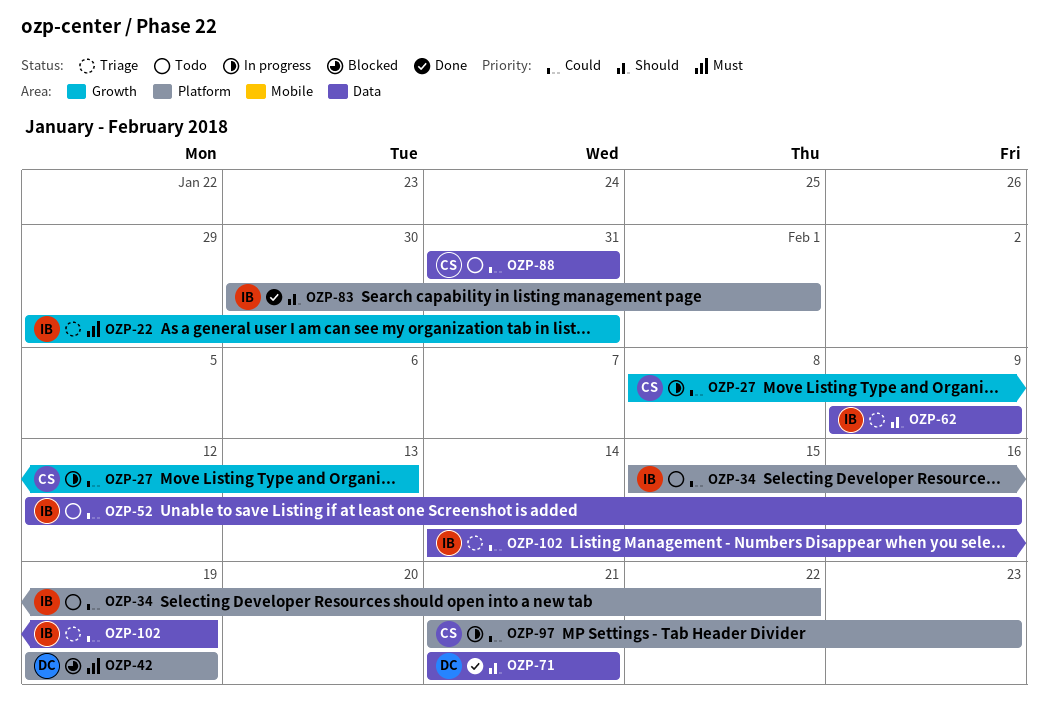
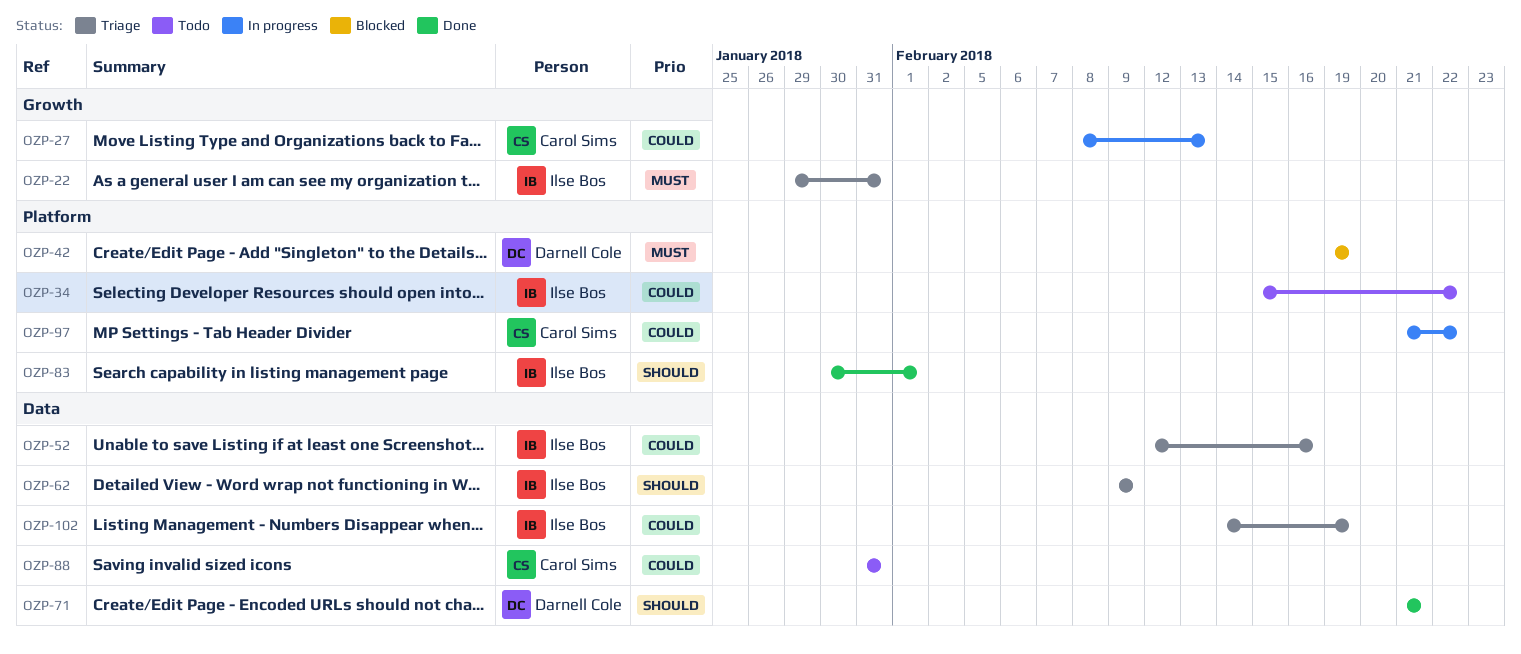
OZP-52, status: Todo -> Triage
OZP-97, due: Feb 23 -> Feb 22

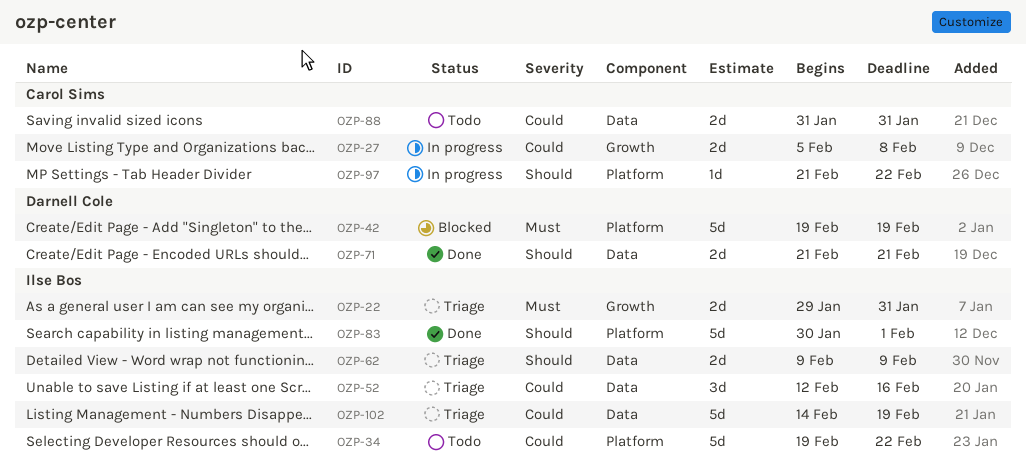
OZP-27, start: Feb 8 -> Feb 5
OZP-27, due: Feb 13 -> Feb 8
OZP-34, start: Feb 15 -> Feb 19
OZP-97, priority: Could -> Should

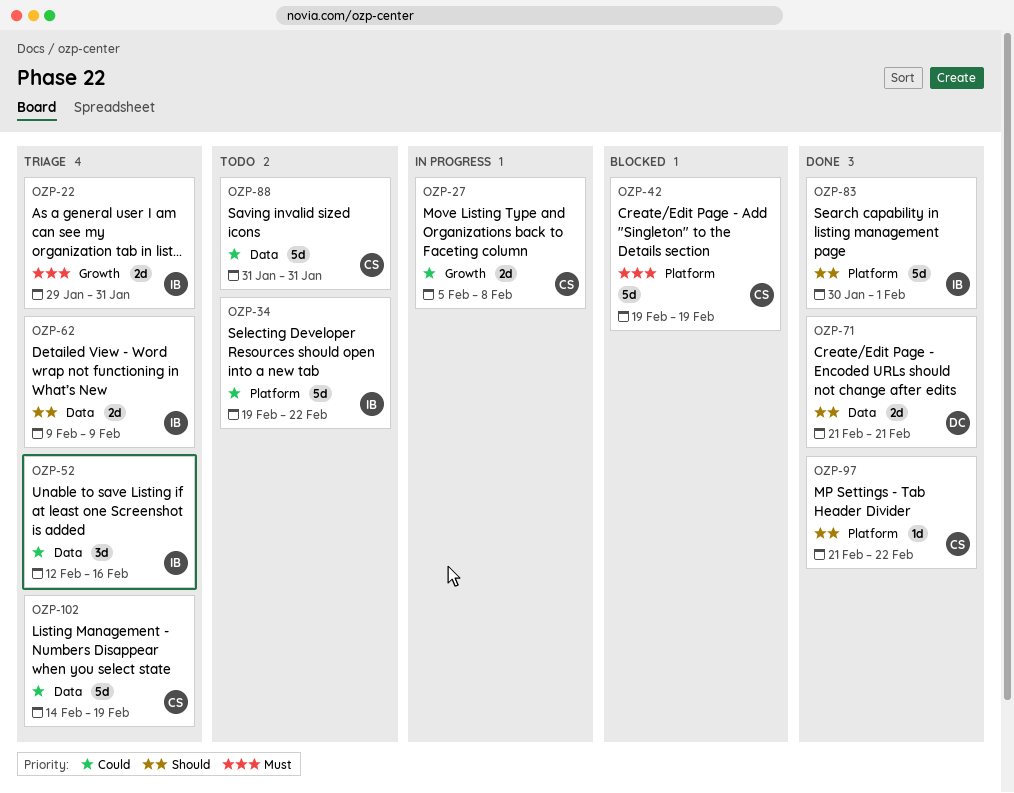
OZP-42, owner: Darnell Cole -> Carol Sims
OZP-88, estimate: 2d -> 5d
OZP-97, status: In progress -> Done
OZP-102, owner: Ilse Bos -> Carol Sims

